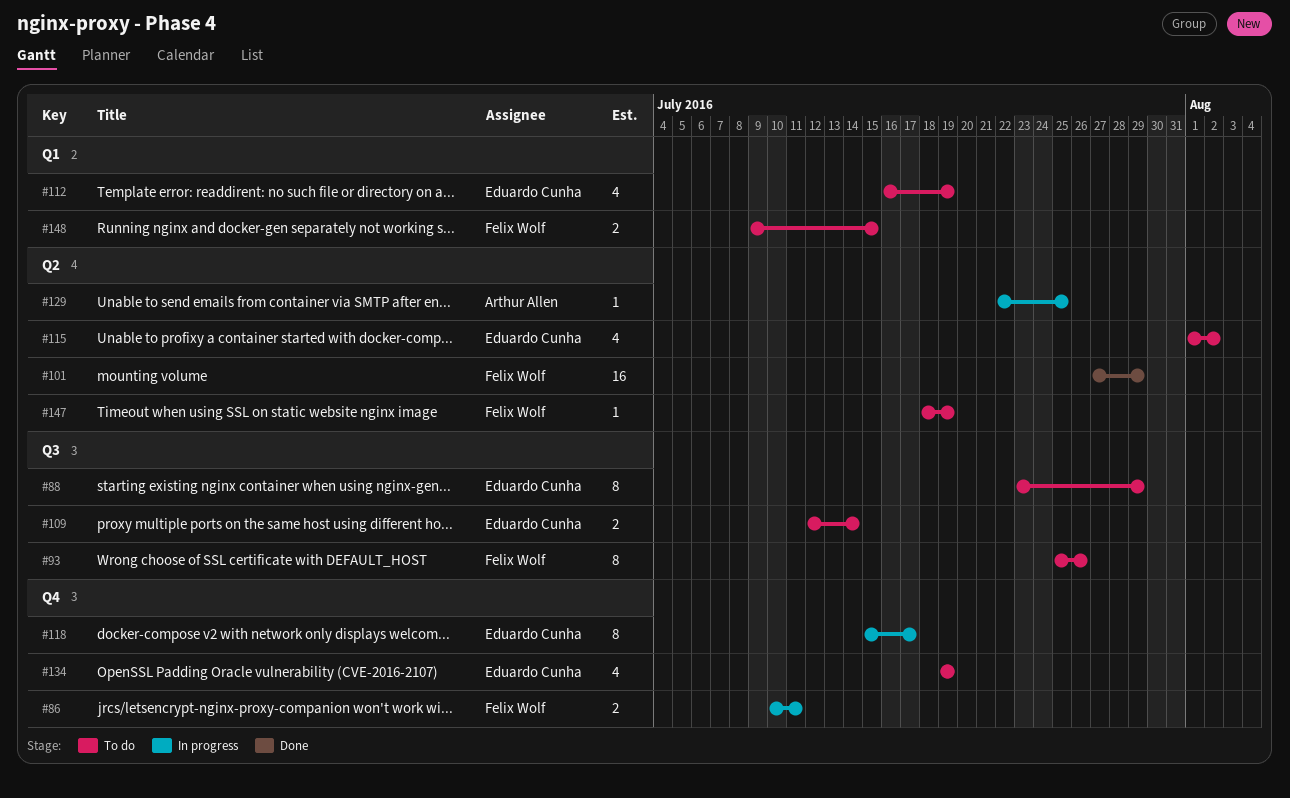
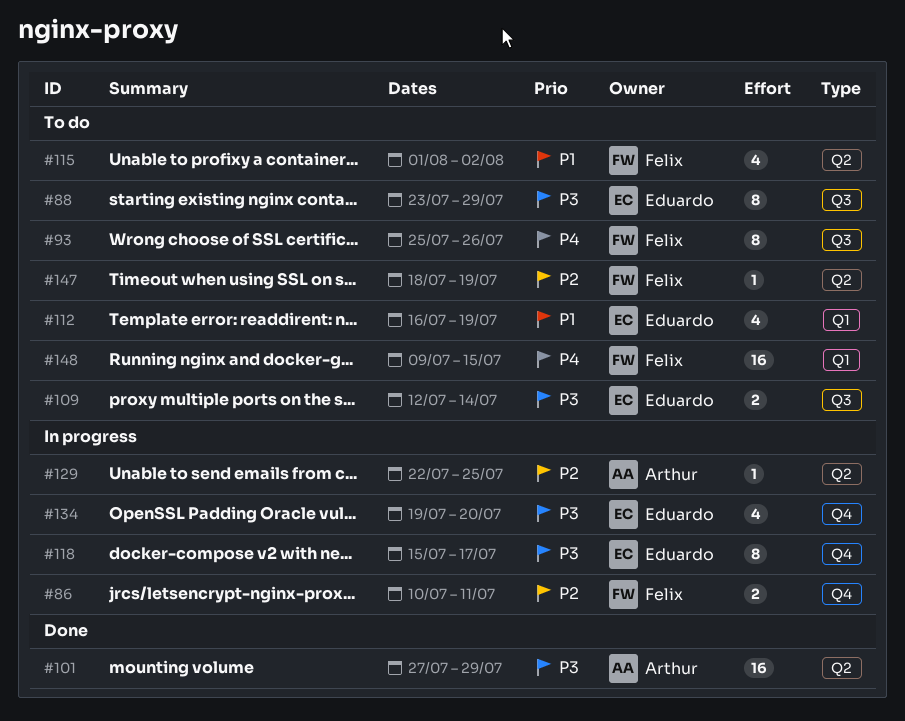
#101, owner: Felix Wolf -> Arthur Allen
#115, owner: Eduardo Cunha -> Felix Wolf
#134, status: To do -> In progress
#134, due: Jul 19 -> Jul 20
#148, estimate: 2 -> 16

